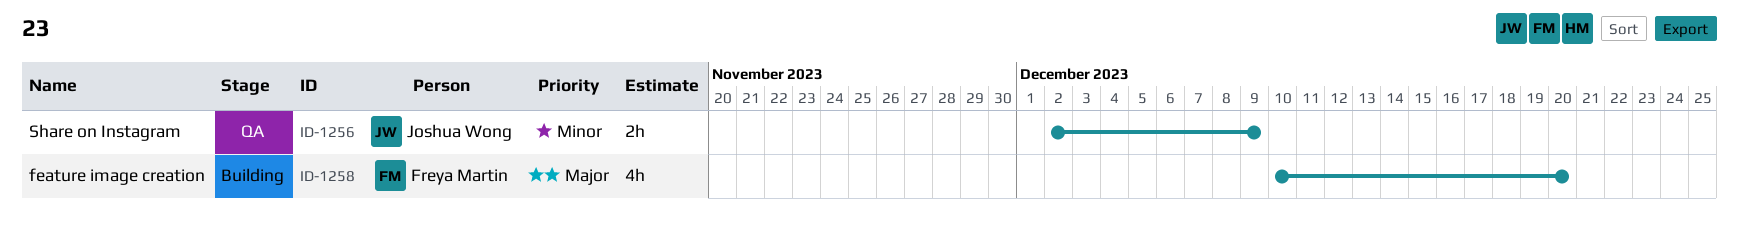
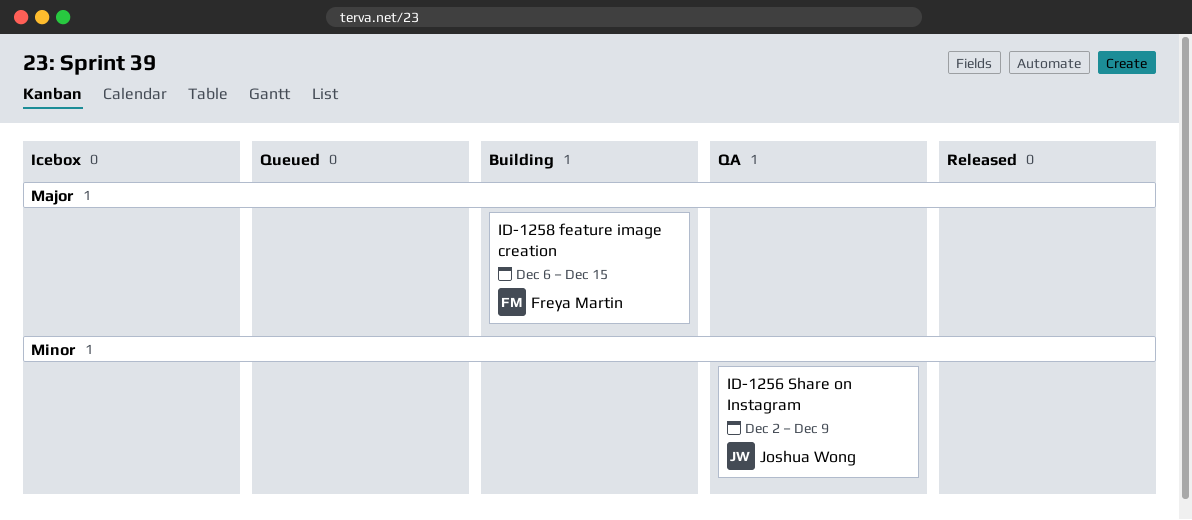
ID-1258, start: Dec 10 -> Dec 6
ID-1258, due: Dec 20 -> Dec 15

